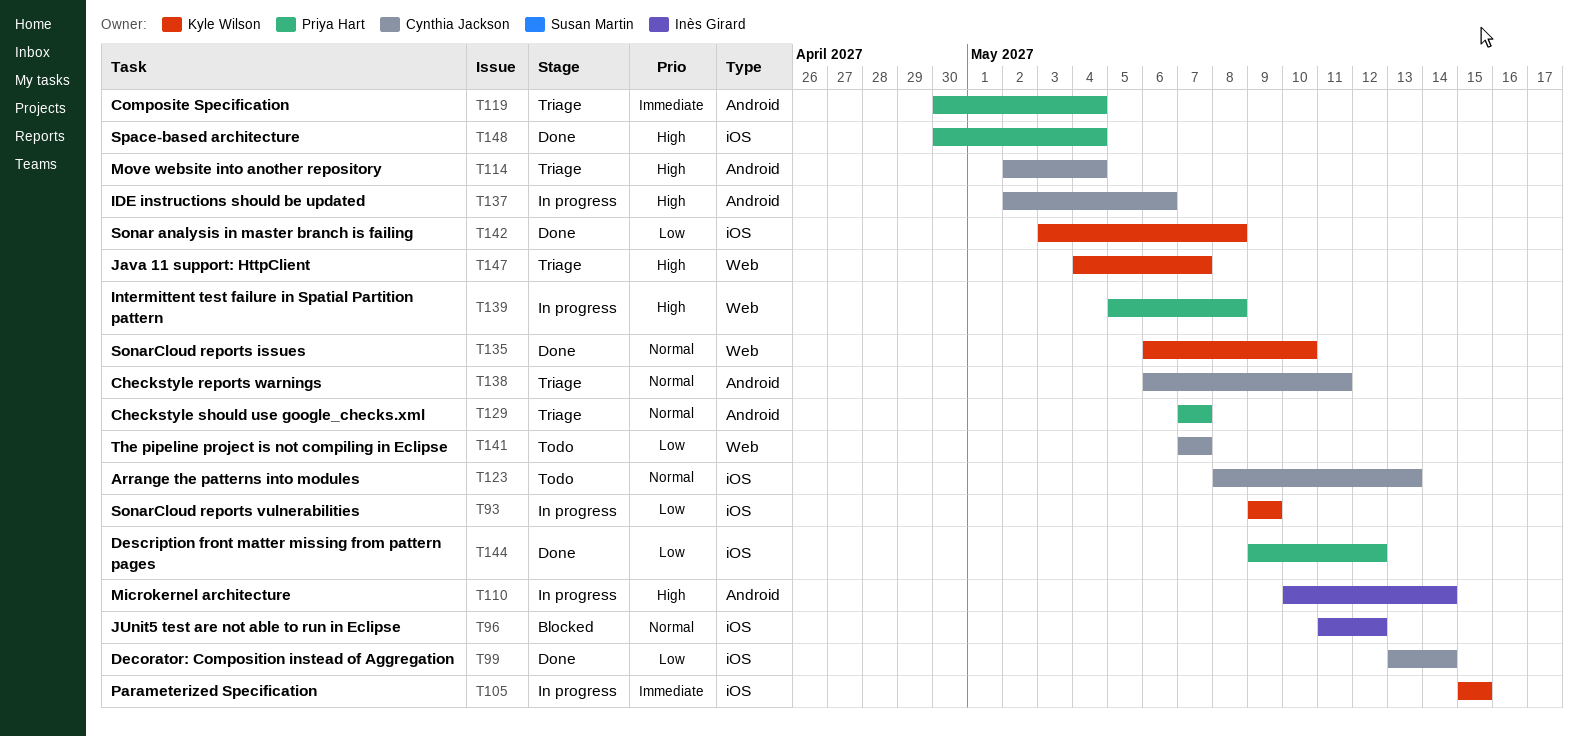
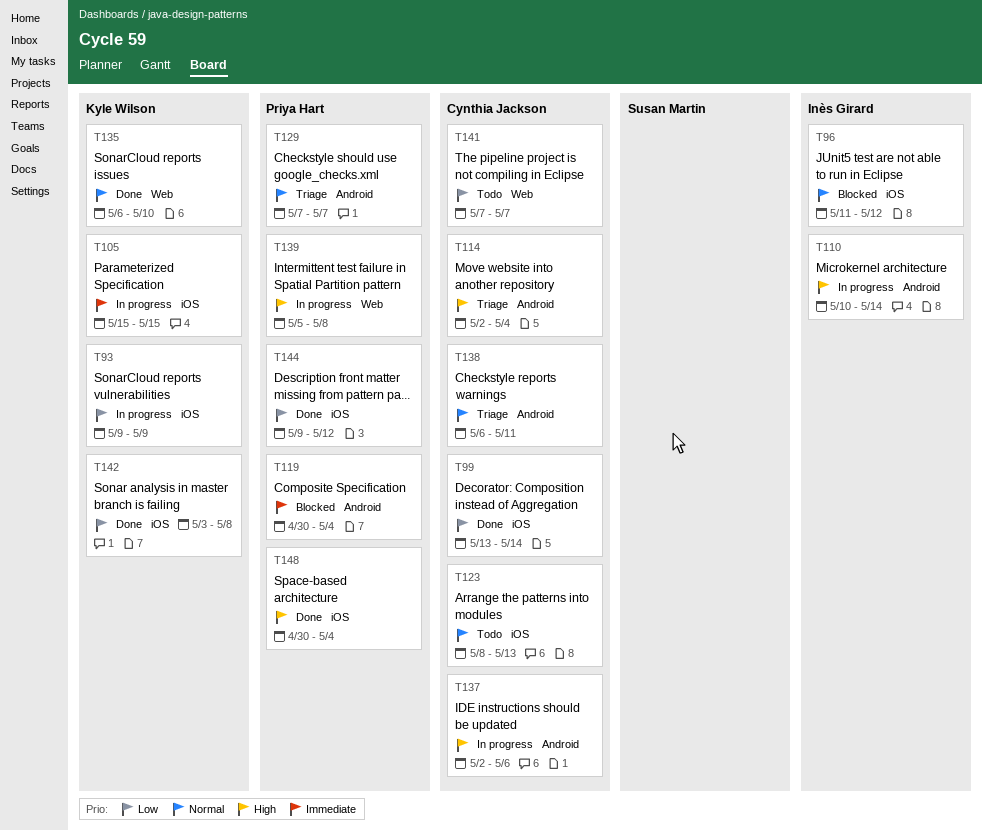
T119, status: Triage -> Blocked
T147: present -> none

